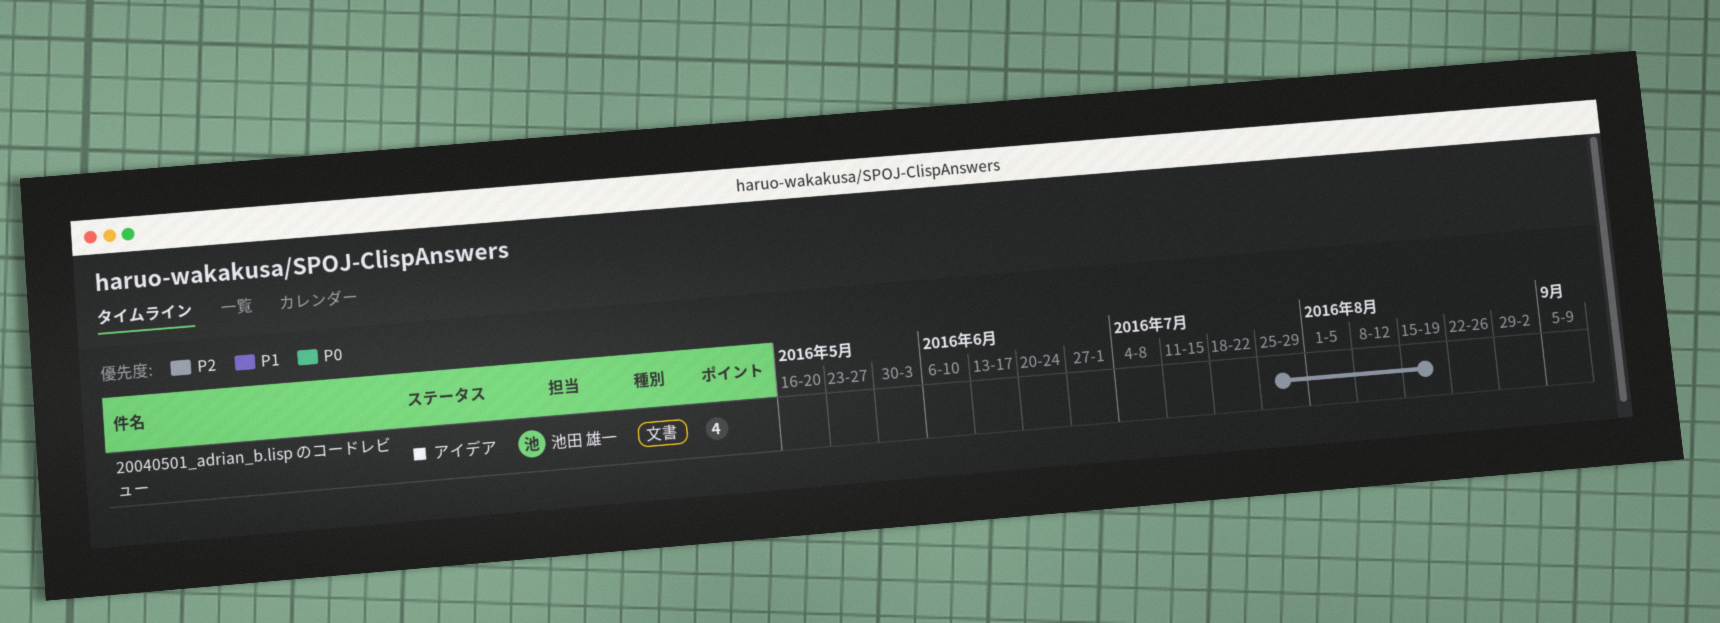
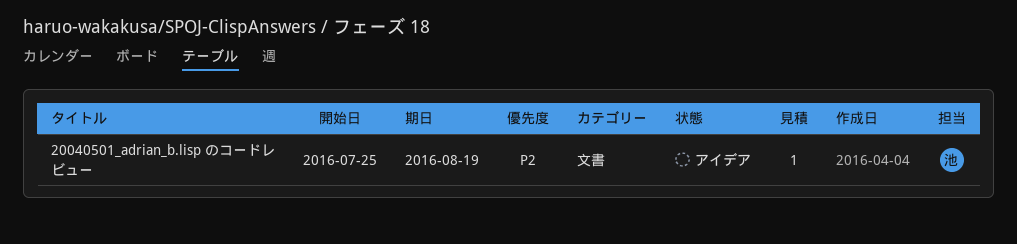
20040501_adrian_b.lisp のコードレビュー, estimate: 4 -> 1

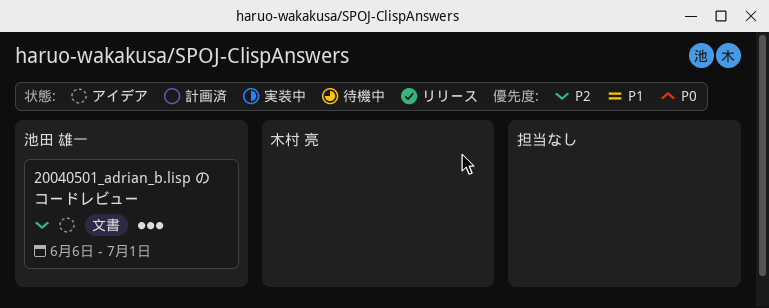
20040501_adrian_b.lisp のコードレビュー, estimate: 1 -> 3
20040501_adrian_b.lisp のコードレビュー, start: Jul 25 -> Jun 6
20040501_adrian_b.lisp のコードレビュー, due: Aug 19 -> Jul 1

